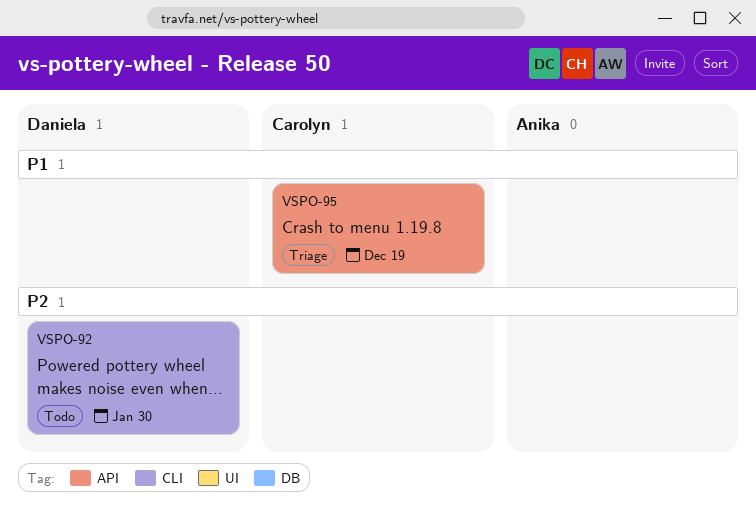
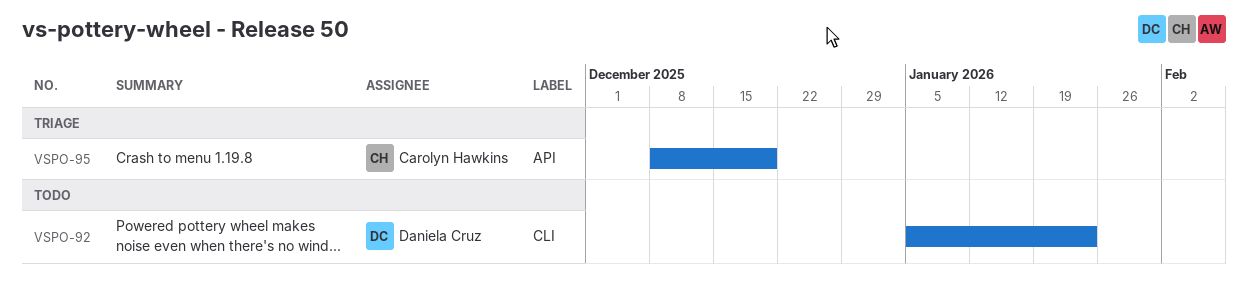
VSPO-92, due: Jan 30 -> Jan 23

